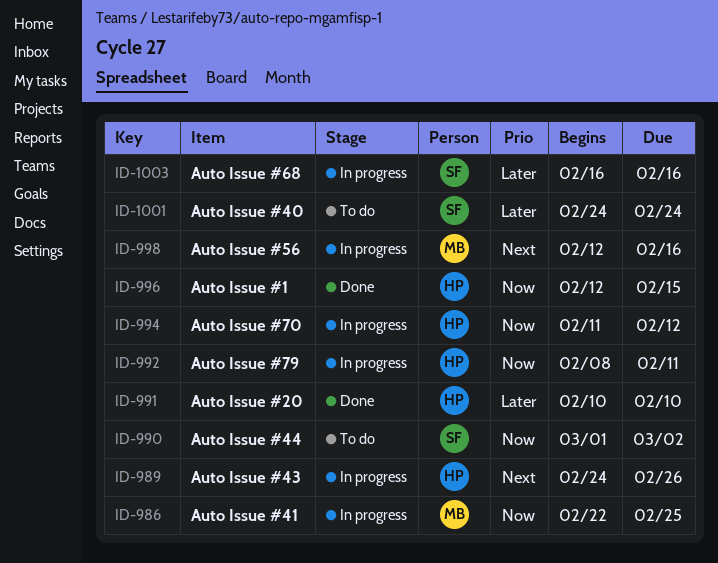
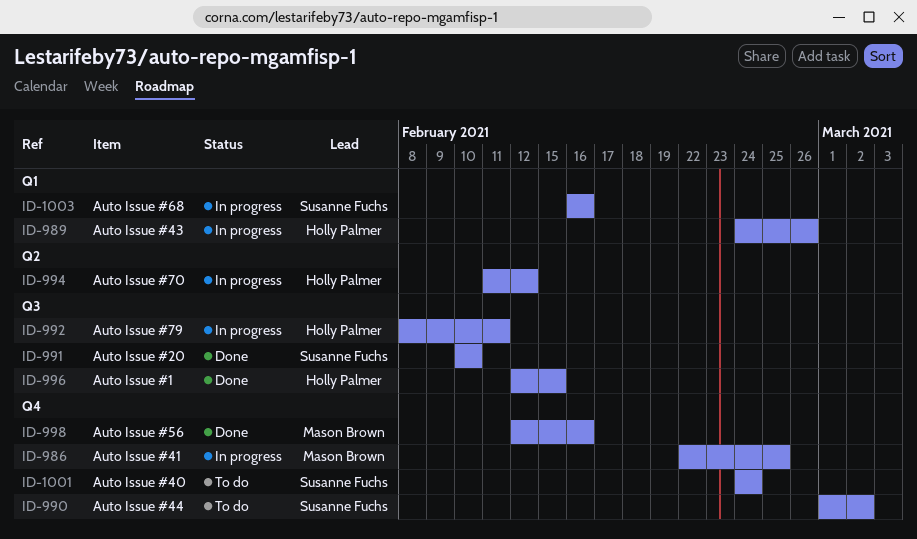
ID-991, owner: Holly Palmer -> Susanne Fuchs
ID-998, status: In progress -> Done

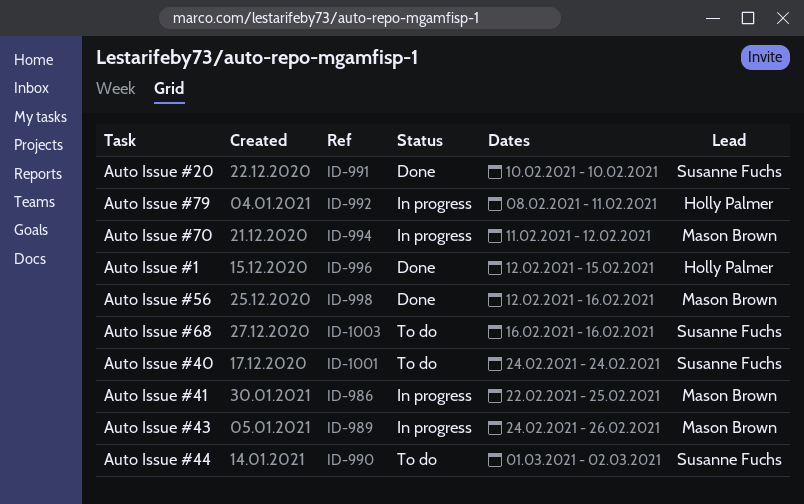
ID-989, owner: Holly Palmer -> Mason Brown
ID-994, owner: Holly Palmer -> Mason Brown
ID-1003, status: In progress -> To do

